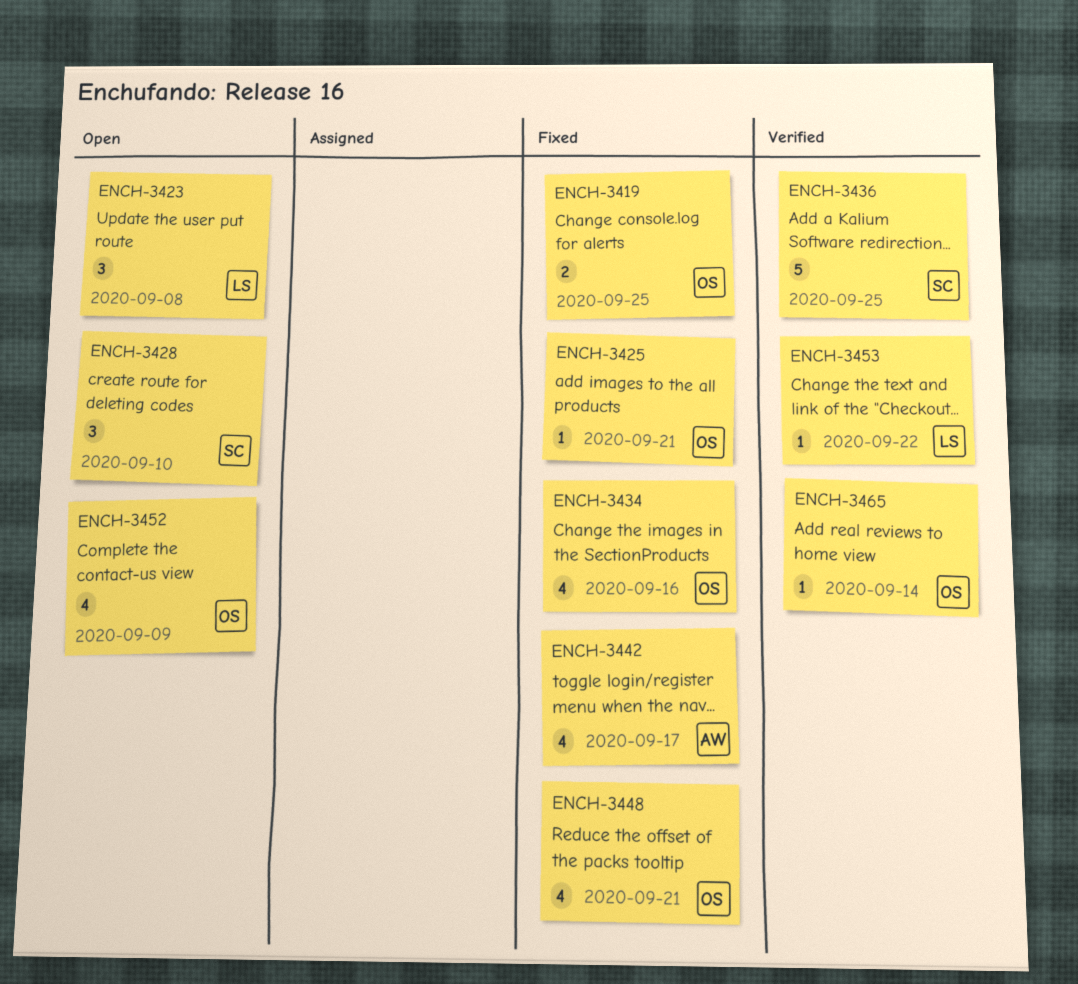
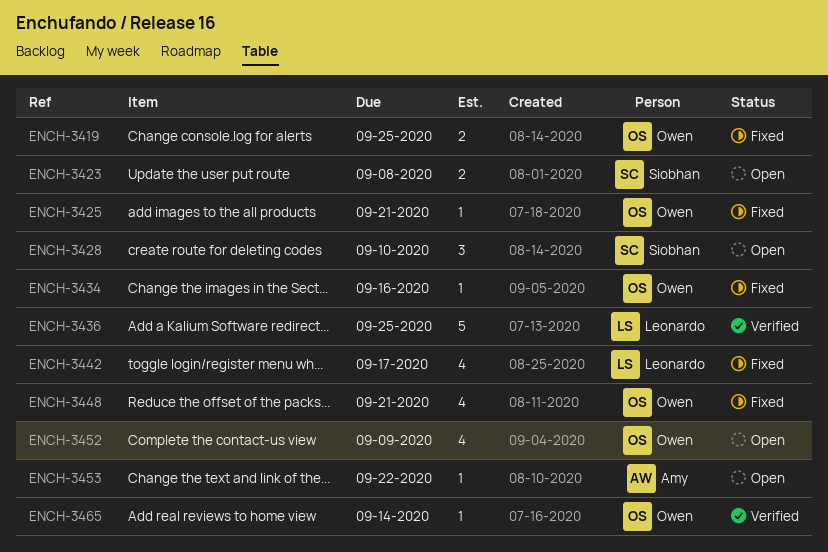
ENCH-3423, owner: Leonardo -> Siobhan
ENCH-3423, estimate: 3 -> 2
ENCH-3434, estimate: 4 -> 1
ENCH-3436, owner: Siobhan -> Leonardo
ENCH-3442, owner: Amy -> Leonardo
ENCH-3453, status: Verified -> Open
ENCH-3453, owner: Leonardo -> Amy

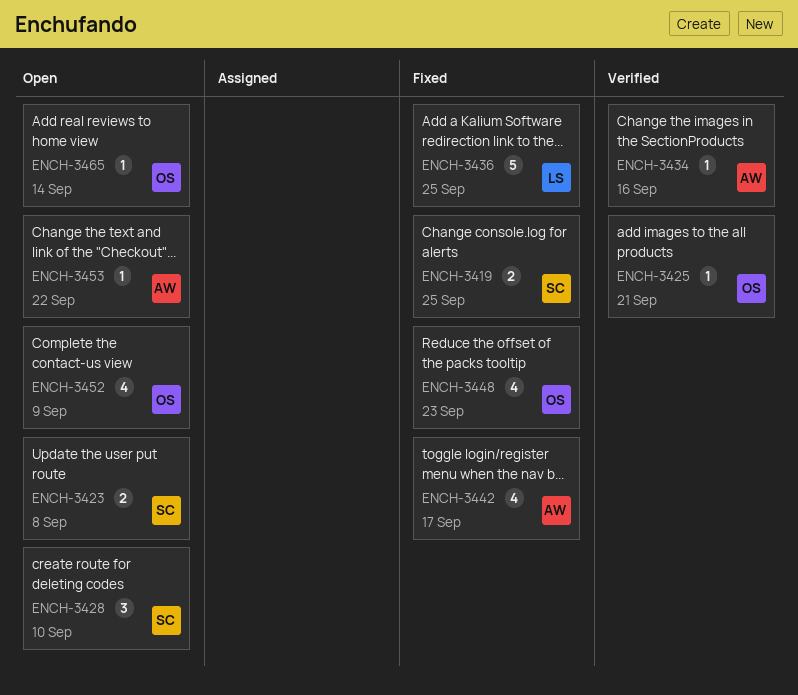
ENCH-3419, owner: Owen -> Siobhan
ENCH-3425, status: Fixed -> Verified
ENCH-3434, status: Fixed -> Verified
ENCH-3434, owner: Owen -> Amy
ENCH-3436, status: Verified -> Fixed
ENCH-3442, owner: Leonardo -> Amy
ENCH-3448, due: Sep 21 -> Sep 23
ENCH-3465, status: Verified -> Open

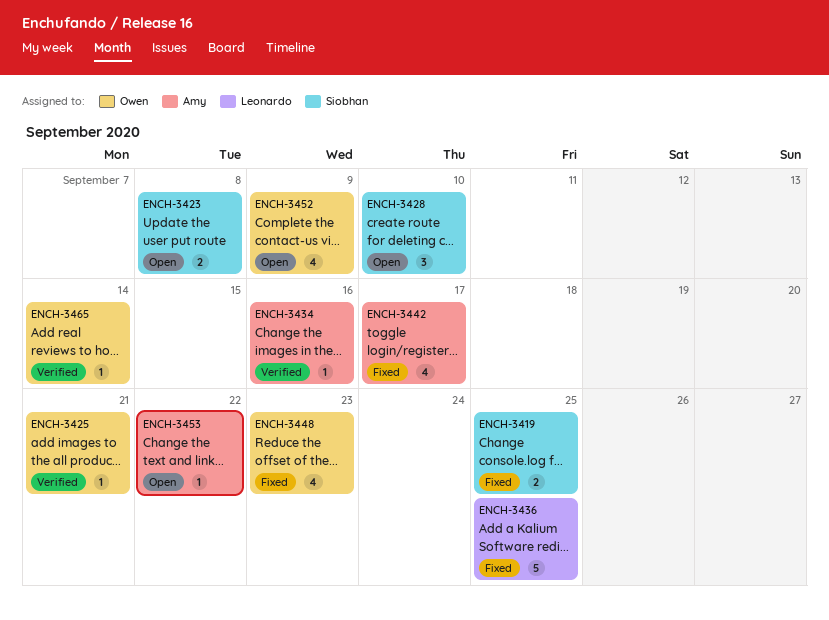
ENCH-3465, status: Open -> Verified

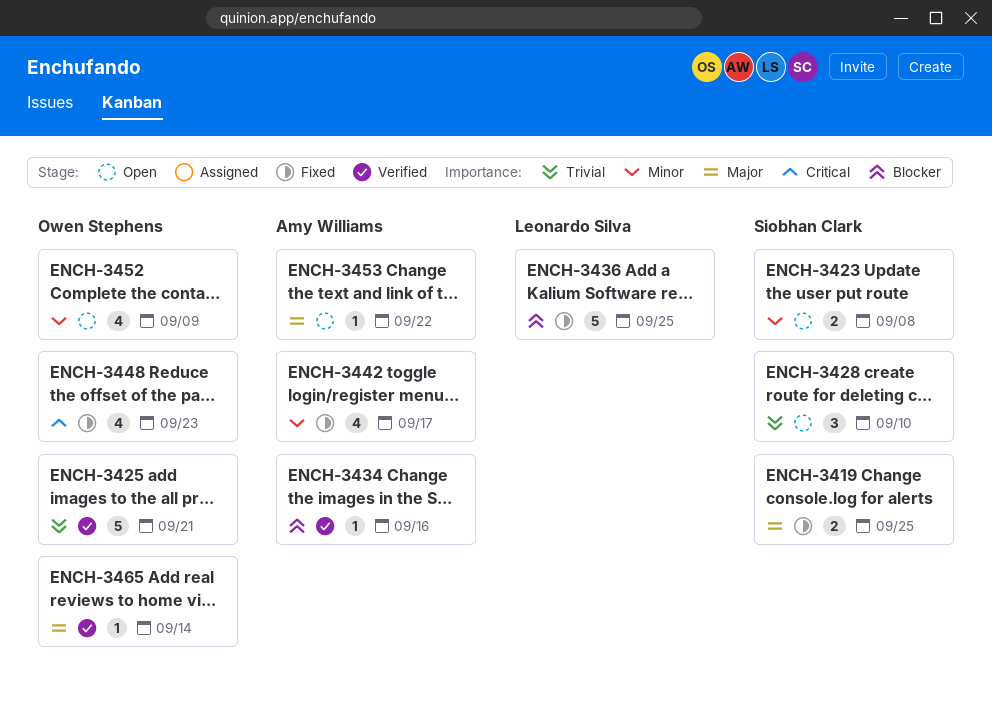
ENCH-3425, estimate: 1 -> 5

